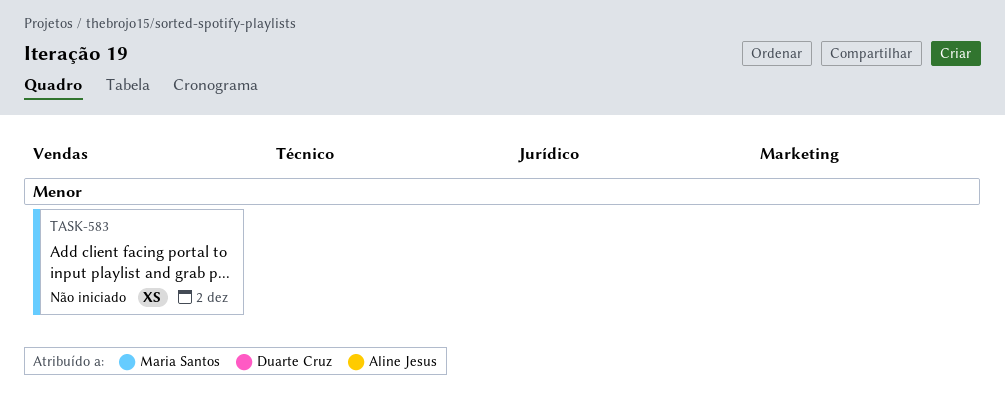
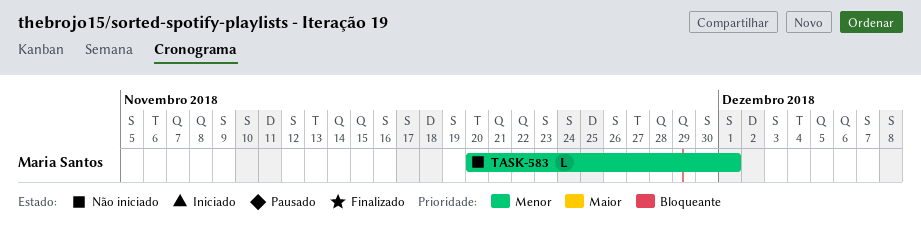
TASK-583, estimate: XS -> L
TASK-583, due: Dec 2 -> Dec 1

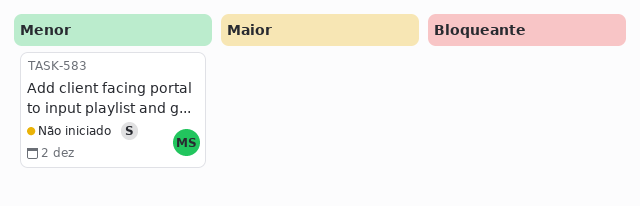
TASK-583, estimate: L -> S
TASK-583, due: Dec 1 -> Dec 2

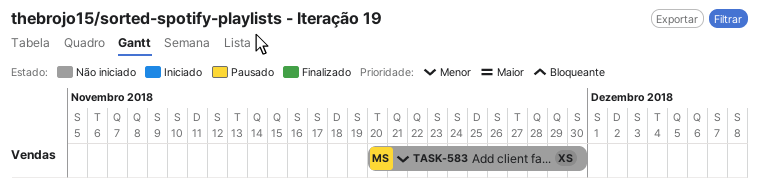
TASK-583, estimate: S -> XS
TASK-583, due: Dec 2 -> Nov 30

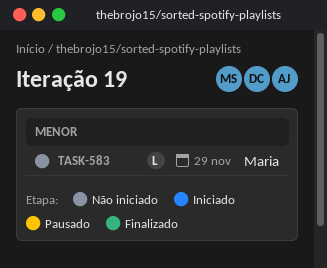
TASK-583, estimate: XS -> L
TASK-583, due: Nov 30 -> Nov 29

